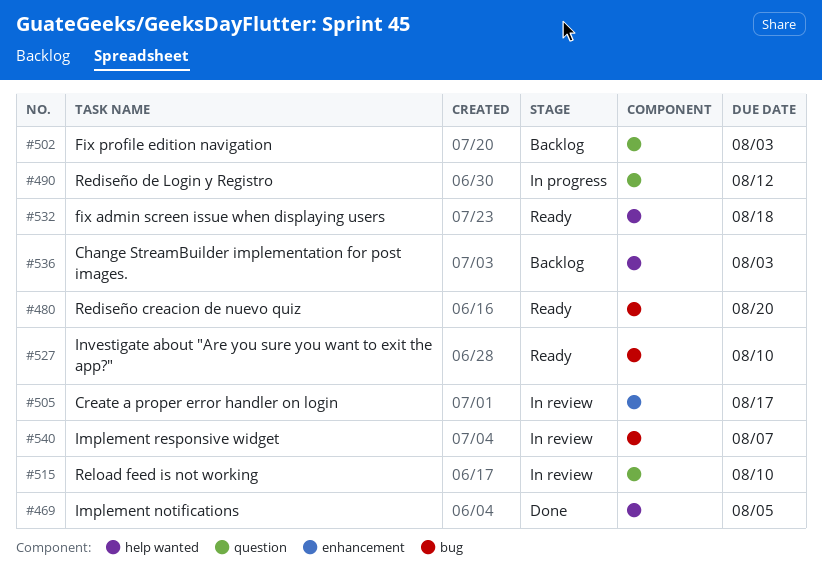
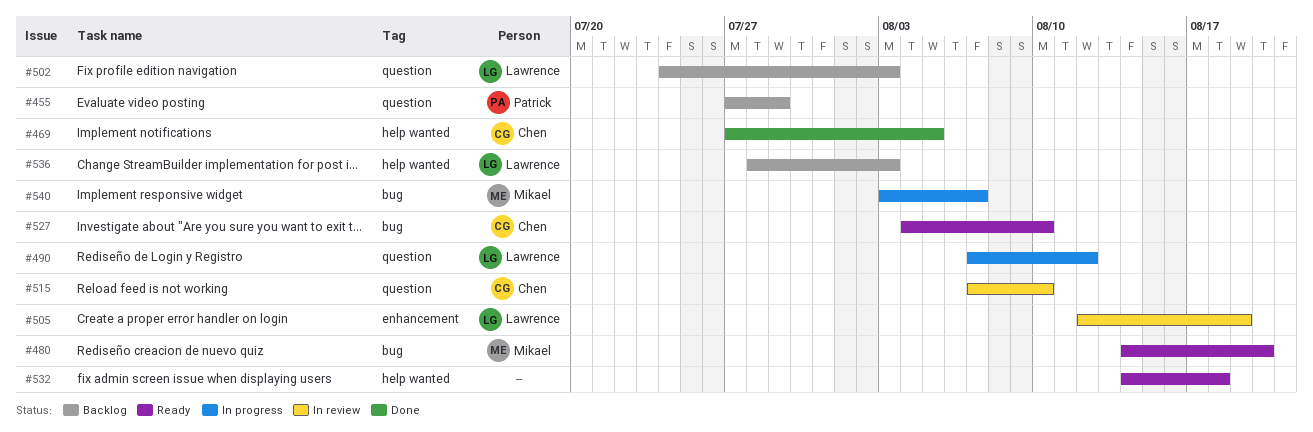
#455: none -> present
#505, due: Aug 17 -> Aug 19
#540, status: In review -> In progress

